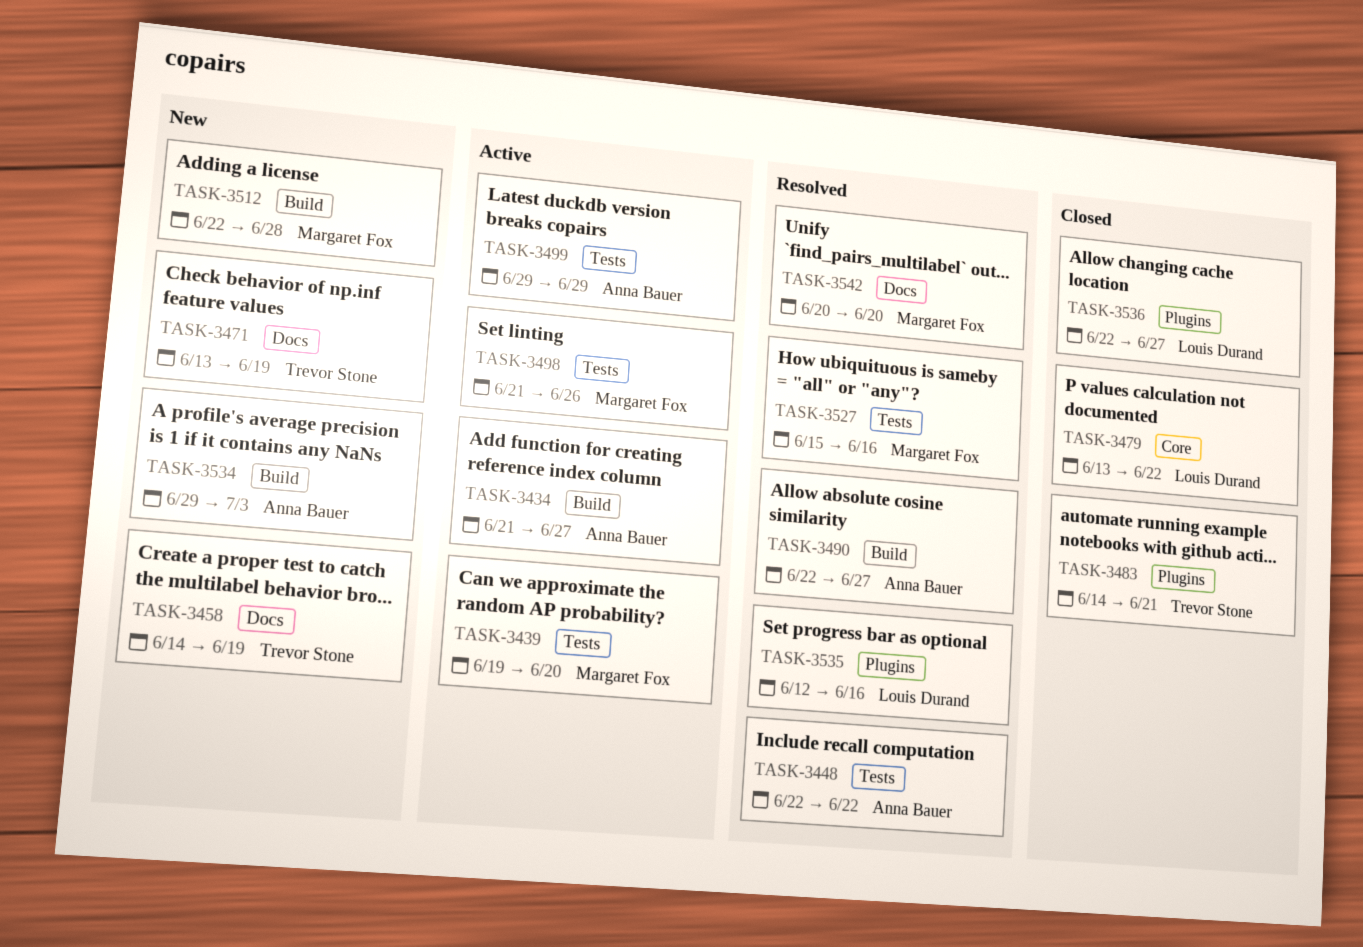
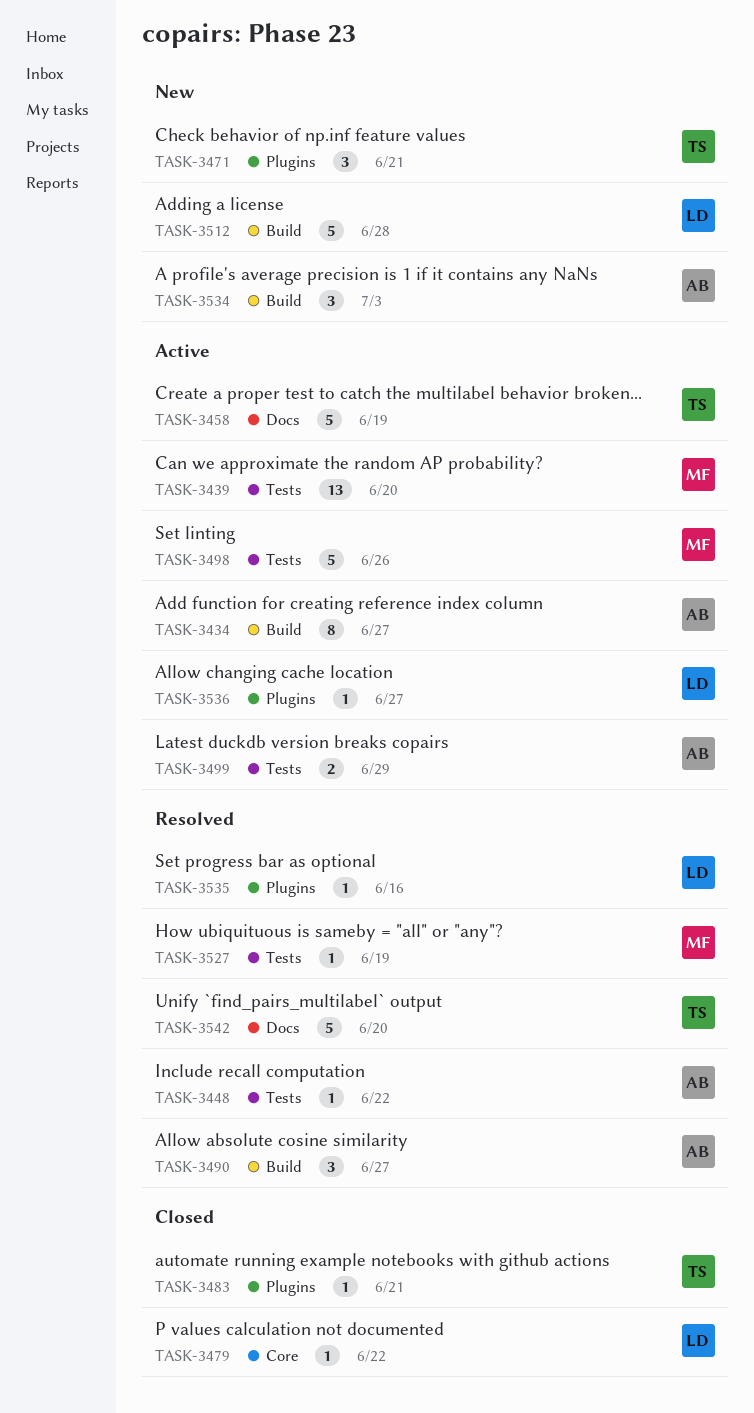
TASK-3458, status: New -> Active
TASK-3471, label: Docs -> Plugins
TASK-3471, due: Jun 19 -> Jun 21
TASK-3512, owner: Margaret Fox -> Louis Durand
TASK-3527, due: Jun 16 -> Jun 19
TASK-3536, status: Closed -> Active
TASK-3542, owner: Margaret Fox -> Trevor Stone

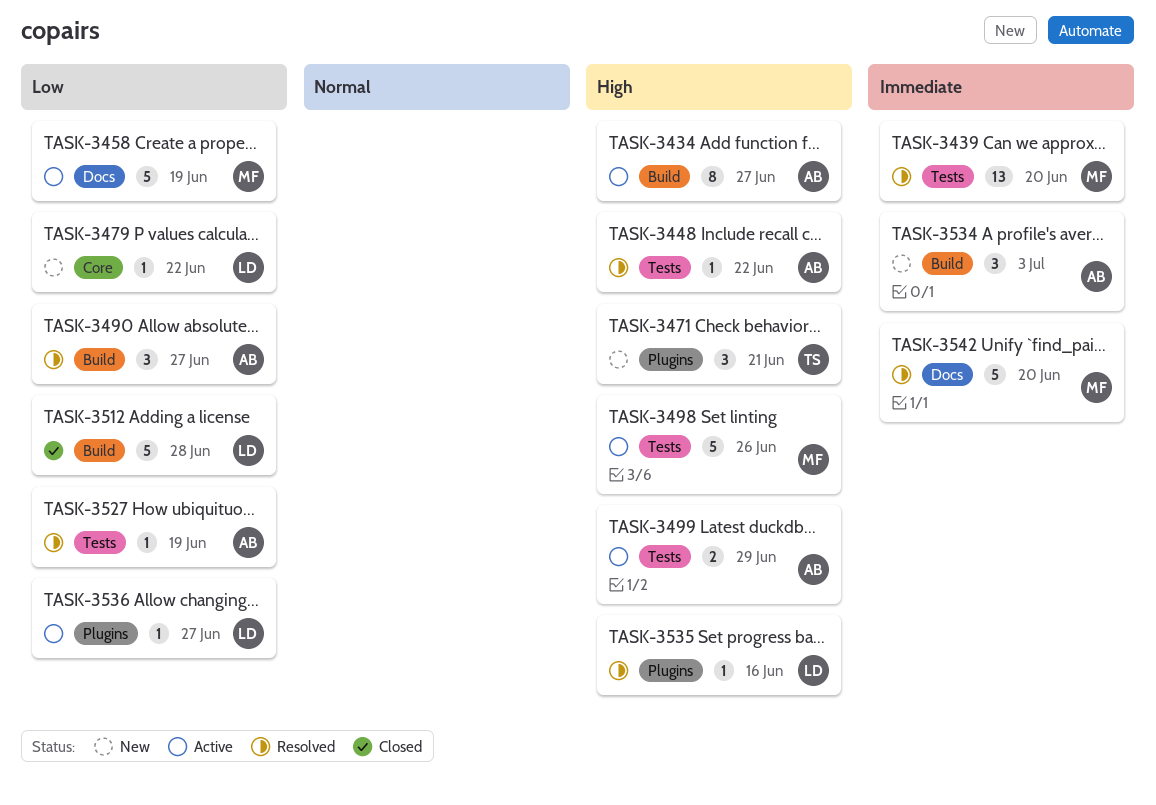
TASK-3439, status: Active -> Resolved
TASK-3458, owner: TS -> MF
TASK-3479, status: Closed -> New
TASK-3483: present -> none
TASK-3512, status: New -> Closed
TASK-3527, owner: MF -> AB
TASK-3542, owner: TS -> MF

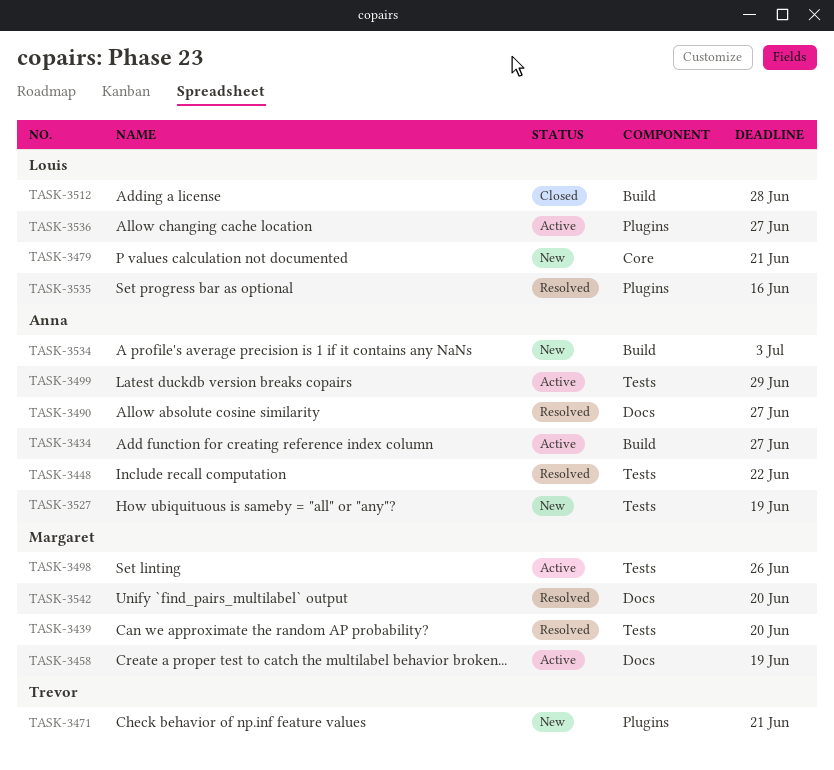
TASK-3479, due: Jun 22 -> Jun 21
TASK-3490, label: Build -> Docs
TASK-3527, status: Resolved -> New

